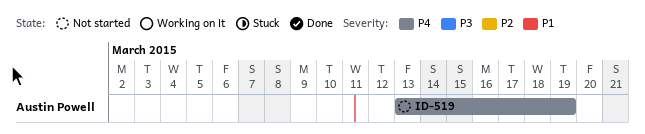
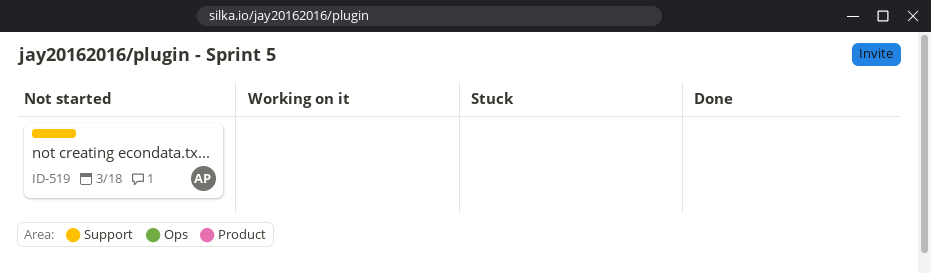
ID-519, due: Mar 19 -> Mar 18

